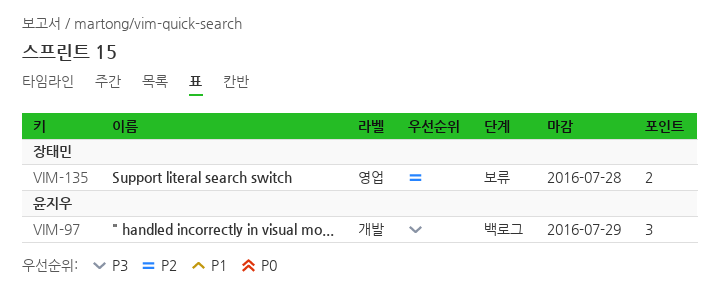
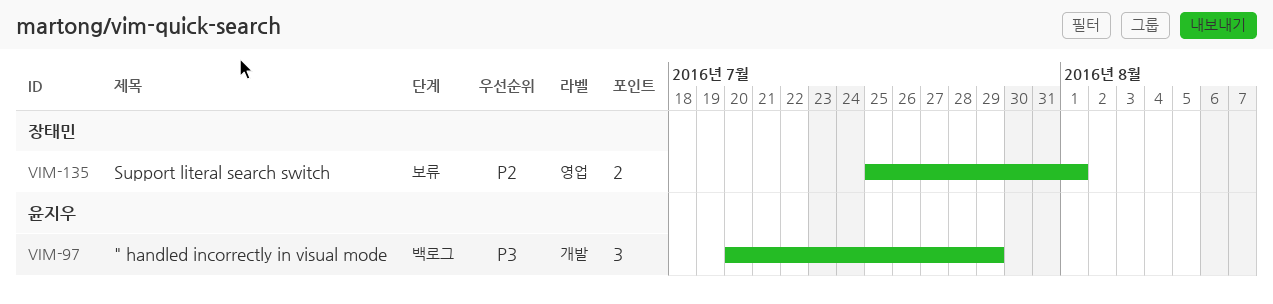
VIM-135, due: Jul 28 -> Aug 1

